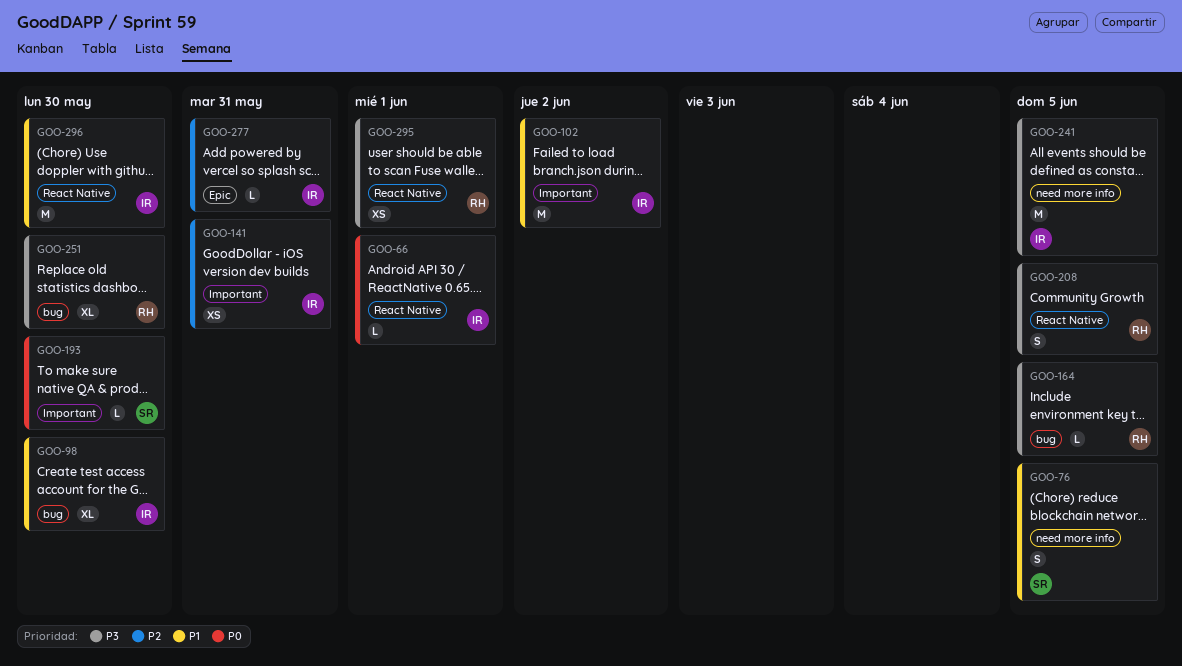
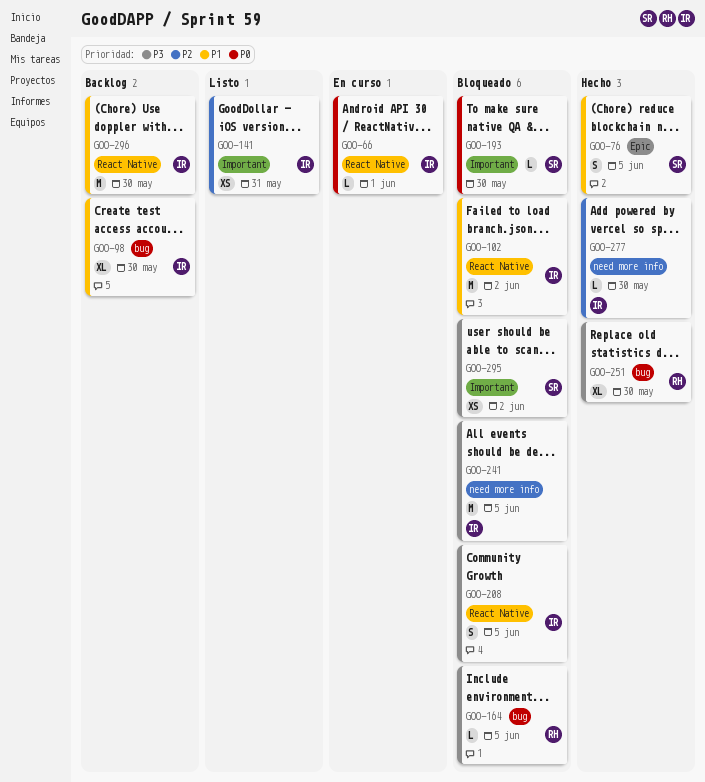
GOO-76, label: need more info -> Epic
GOO-102, label: Important -> React Native
GOO-208, owner: RH -> IR
GOO-277, label: Epic -> need more info
GOO-277, due: May 31 -> May 30
GOO-295, owner: RH -> SR
GOO-295, label: React Native -> Important
GOO-295, due: Jun 1 -> Jun 2

